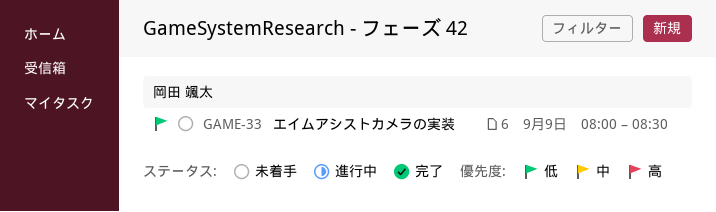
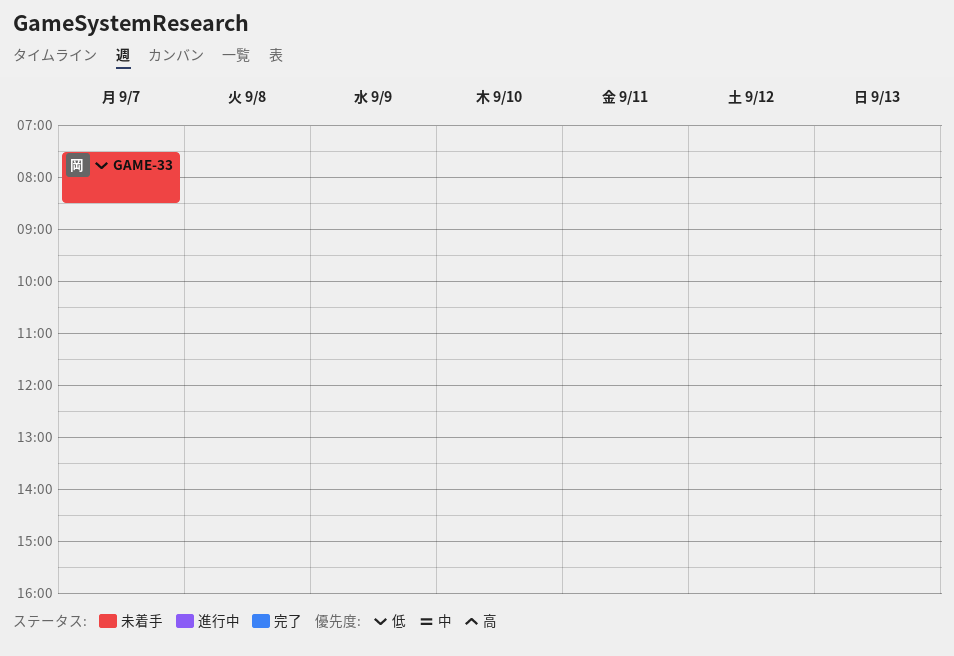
GAME-33, day: Sep 9 -> Sep 7
GAME-33, begins: 08:00 -> 07:30

